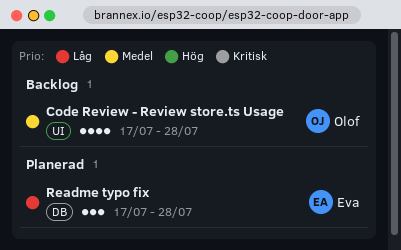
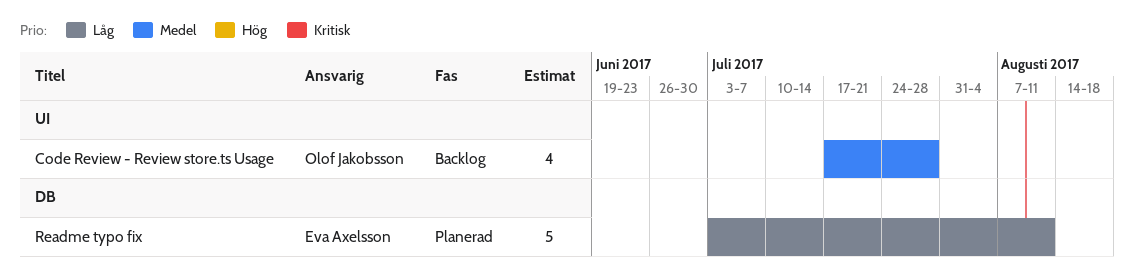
Readme typo fix, estimate: 3 -> 5
Readme typo fix, start: Jul 17 -> Jul 3
Readme typo fix, due: Jul 28 -> Aug 11

